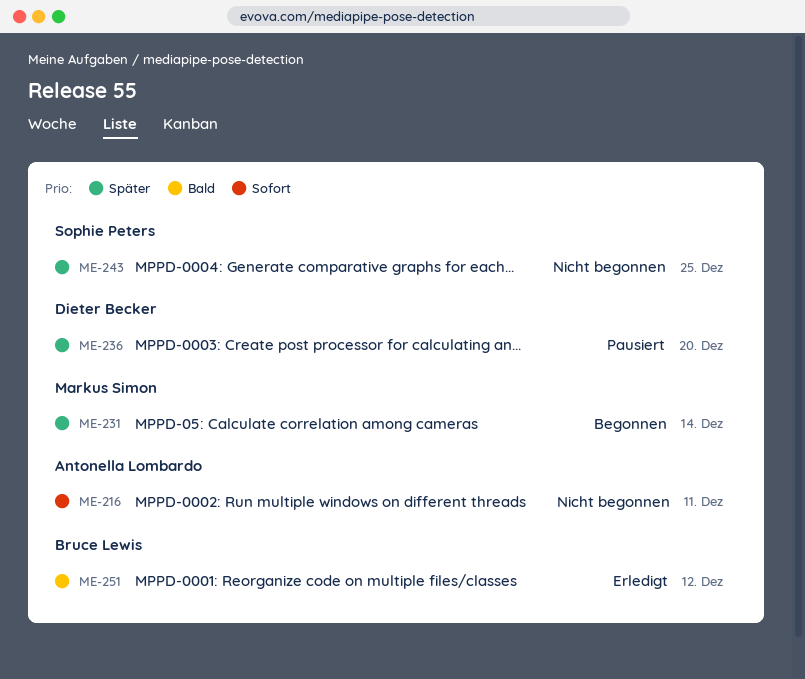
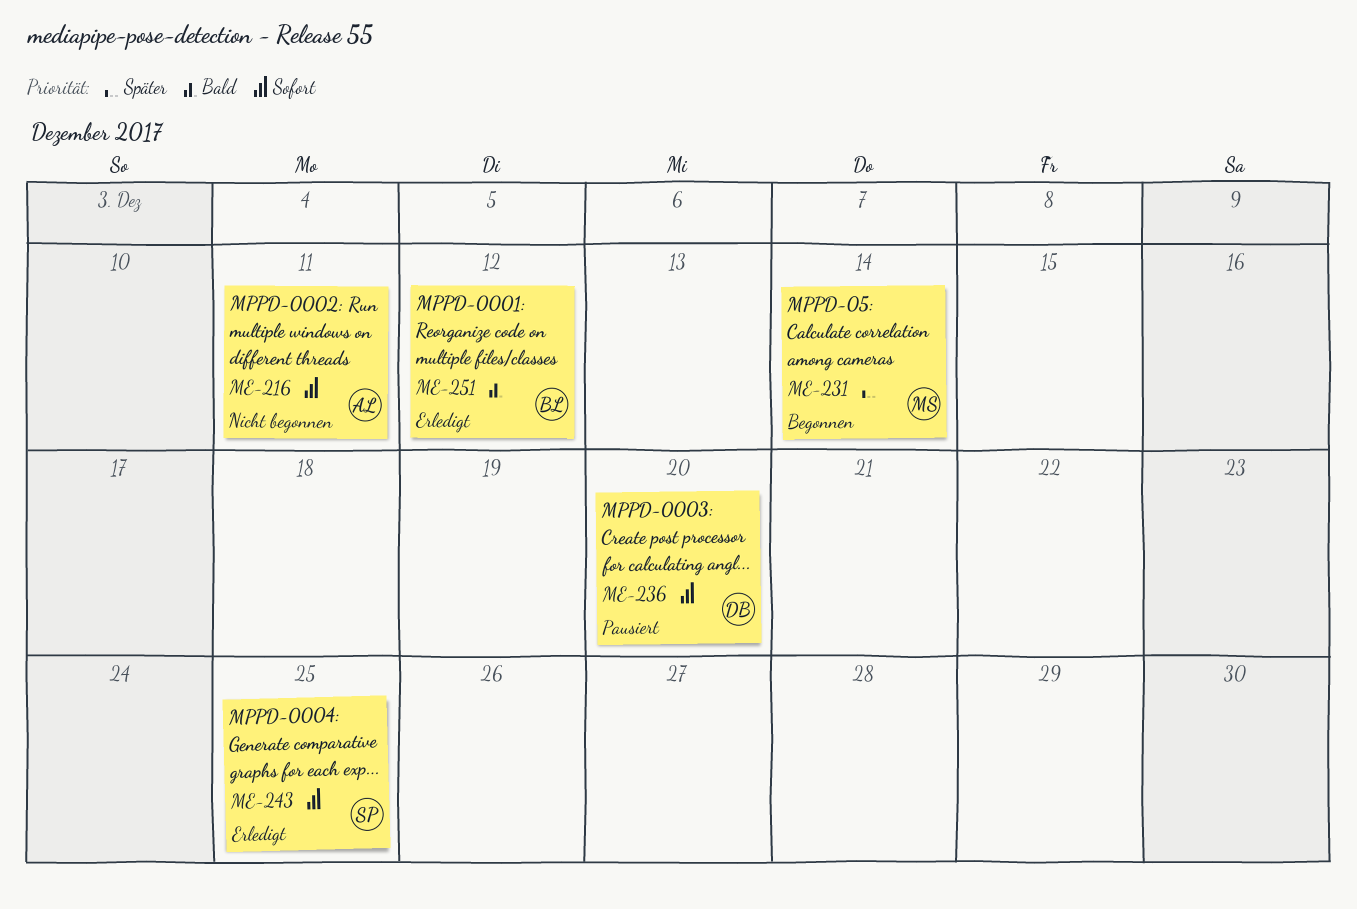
ME-236, priority: Später -> Sofort
ME-243, status: Nicht begonnen -> Erledigt
ME-243, priority: Später -> Sofort

